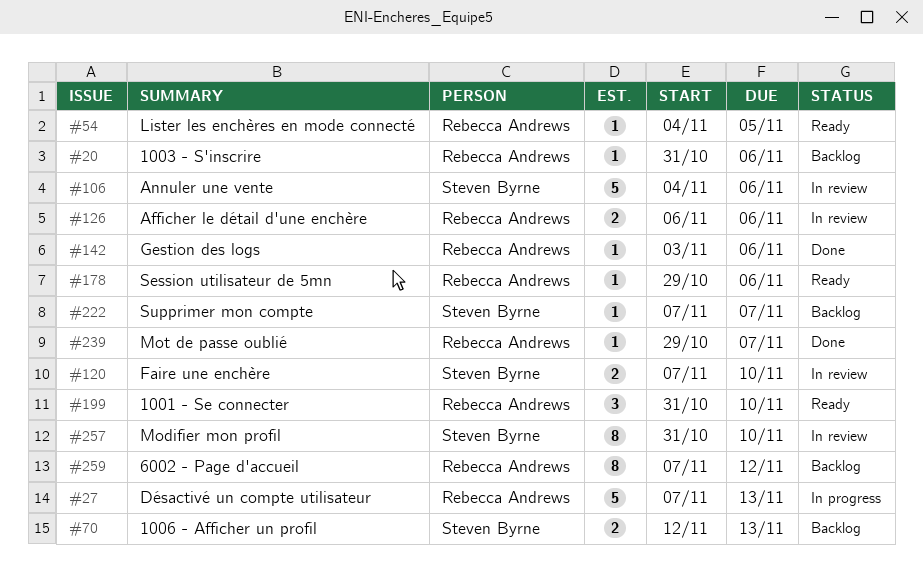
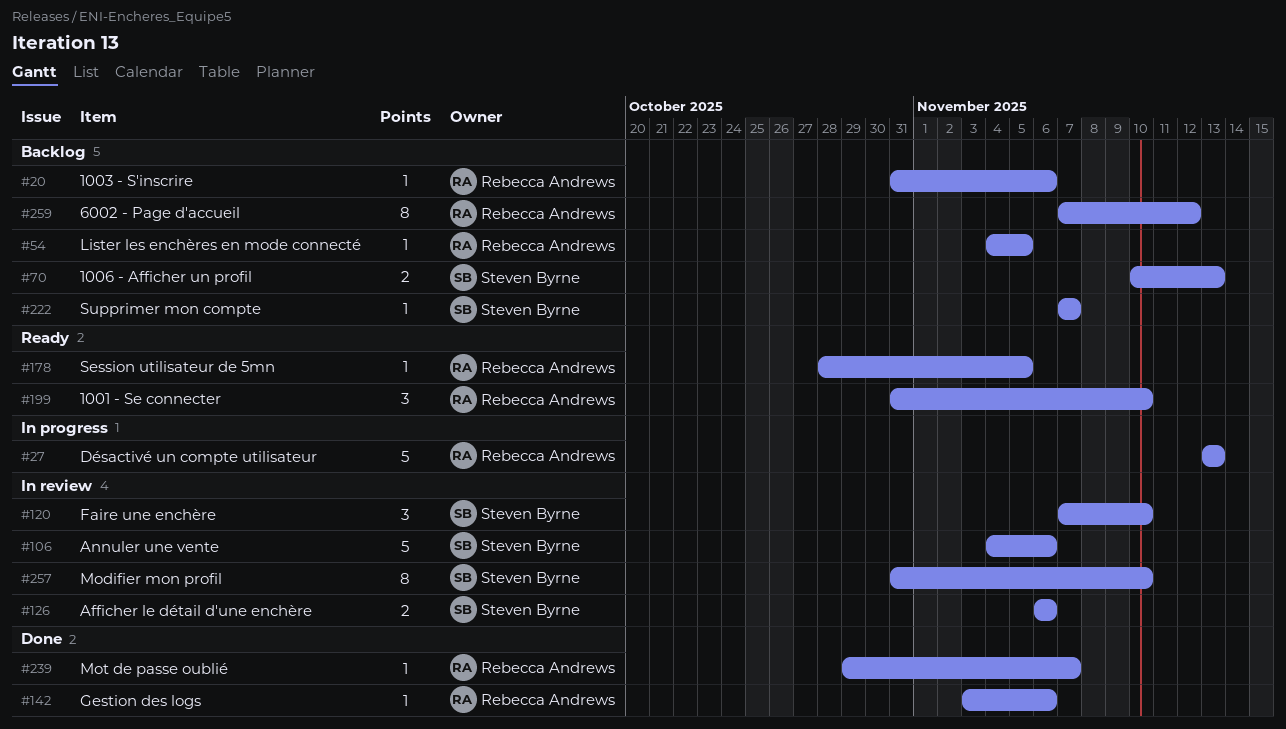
#27, start: Nov 7 -> Nov 13
#54, status: Ready -> Backlog
#70, start: Nov 12 -> Nov 10
#120, estimate: 2 -> 3
#126, owner: Rebecca Andrews -> Steven Byrne
#178, start: Oct 29 -> Oct 28
#178, due: Nov 6 -> Nov 5

